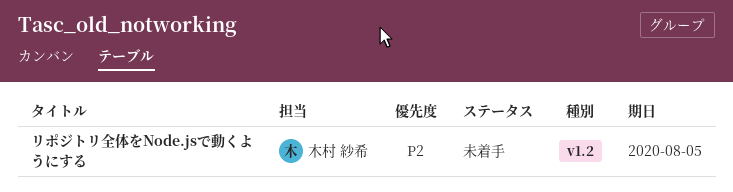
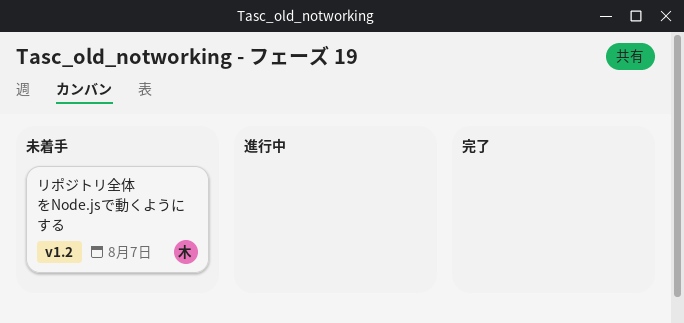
リポジトリ全体をNode.jsで動くようにする, due: Aug 5 -> Aug 7

